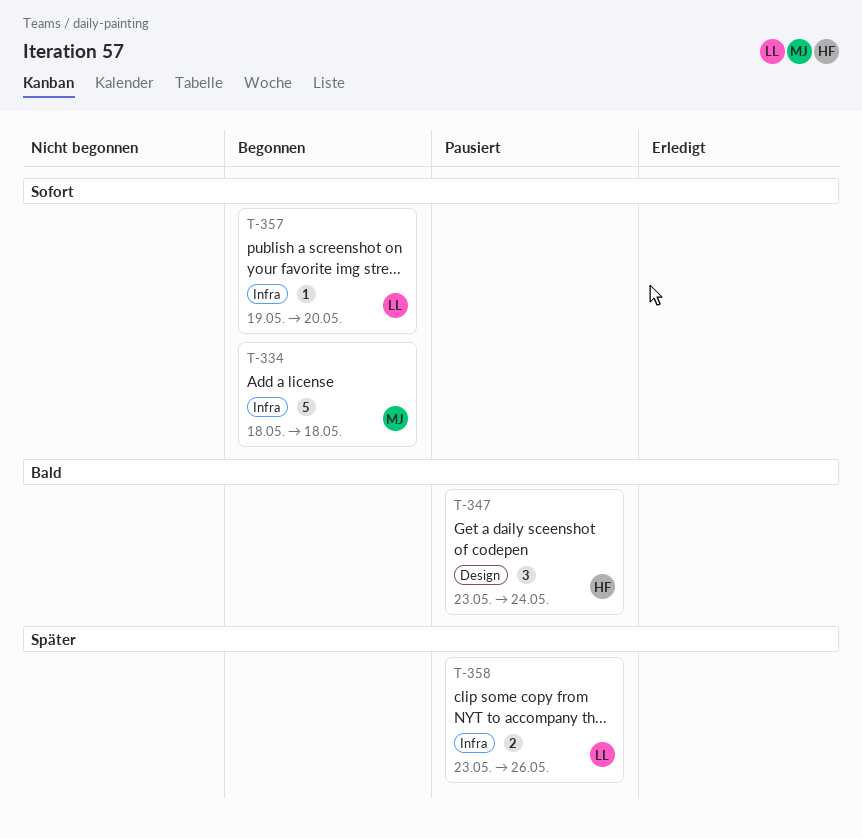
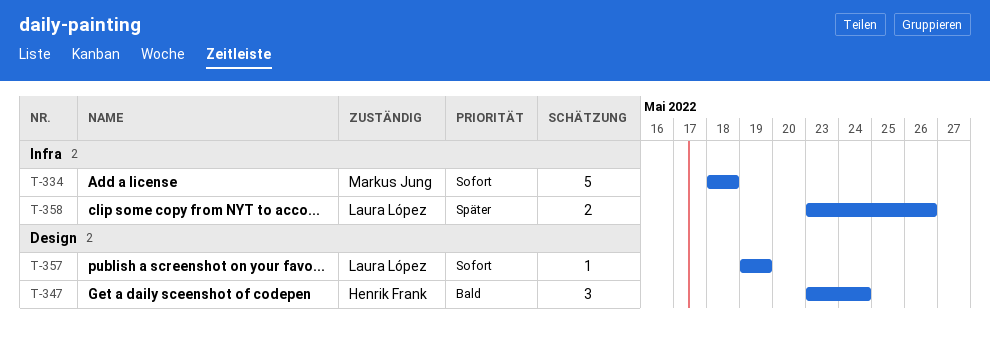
T-357, label: Infra -> Design
T-357, due: May 20 -> May 19

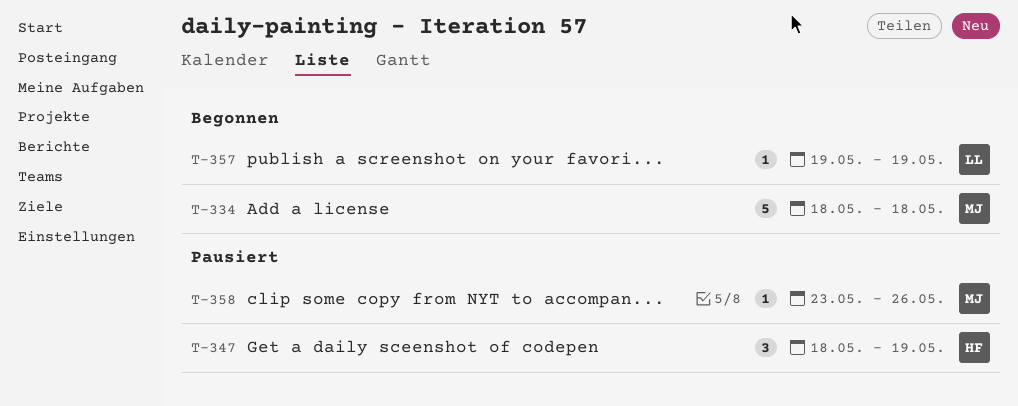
T-347, start: May 23 -> May 18
T-347, due: May 24 -> May 19
T-358, owner: Laura López -> Markus Jung
T-358, estimate: 2 -> 1

